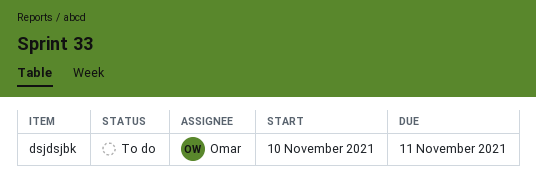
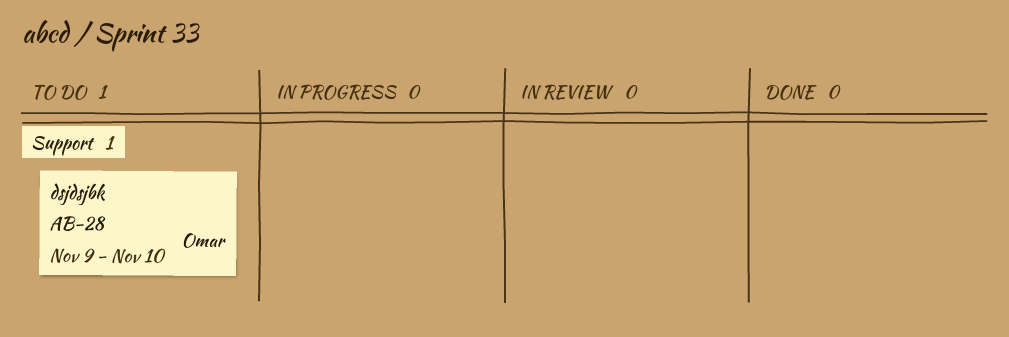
dsjdsjbk, start: Nov 10 -> Nov 9
dsjdsjbk, due: Nov 11 -> Nov 10

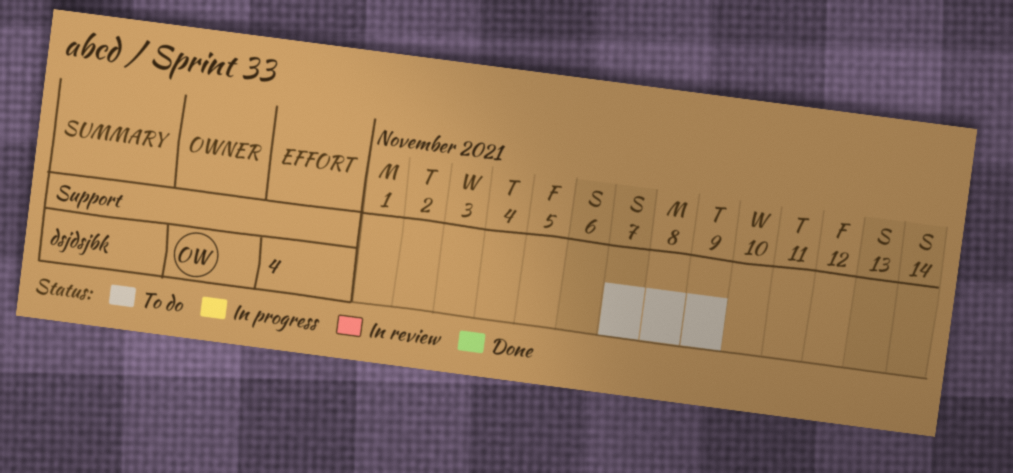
dsjdsjbk, start: Nov 9 -> Nov 7
dsjdsjbk, due: Nov 10 -> Nov 9

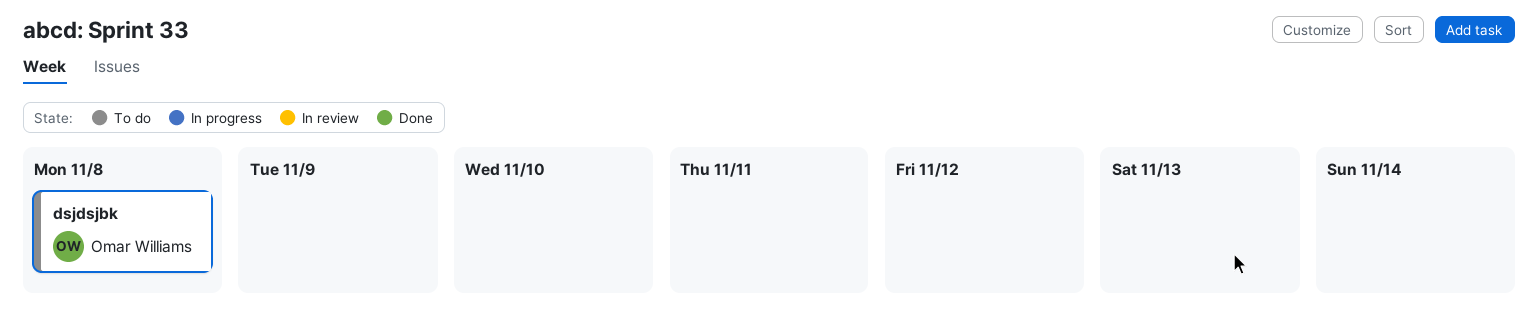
dsjdsjbk, due: Nov 9 -> Nov 8

